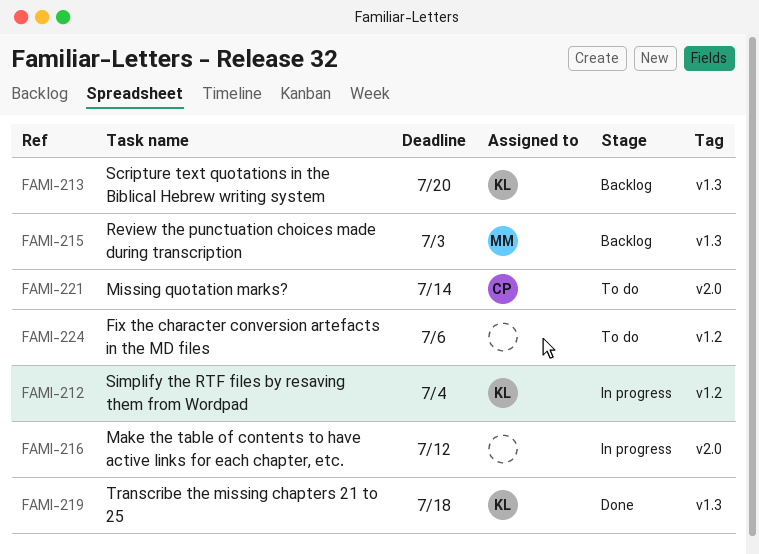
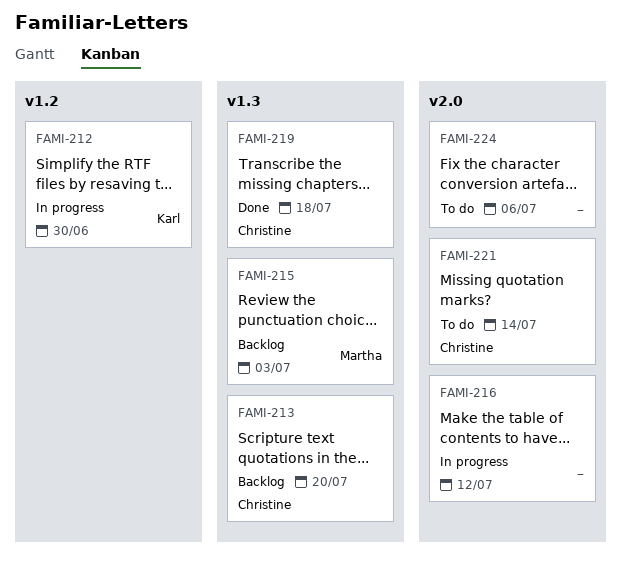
FAMI-212, due: Jul 4 -> Jun 30
FAMI-213, owner: Karl -> Christine
FAMI-219, owner: Karl -> Christine
FAMI-224, label: v1.2 -> v2.0

